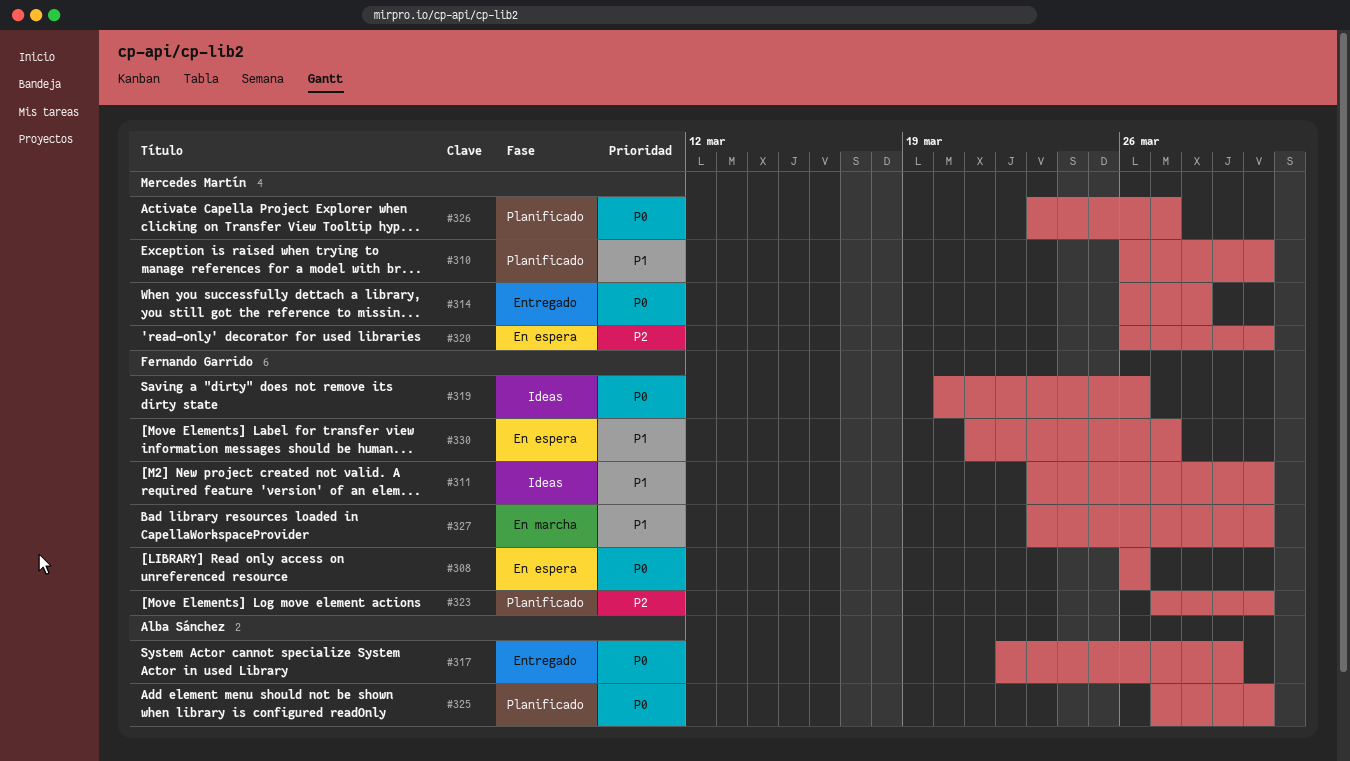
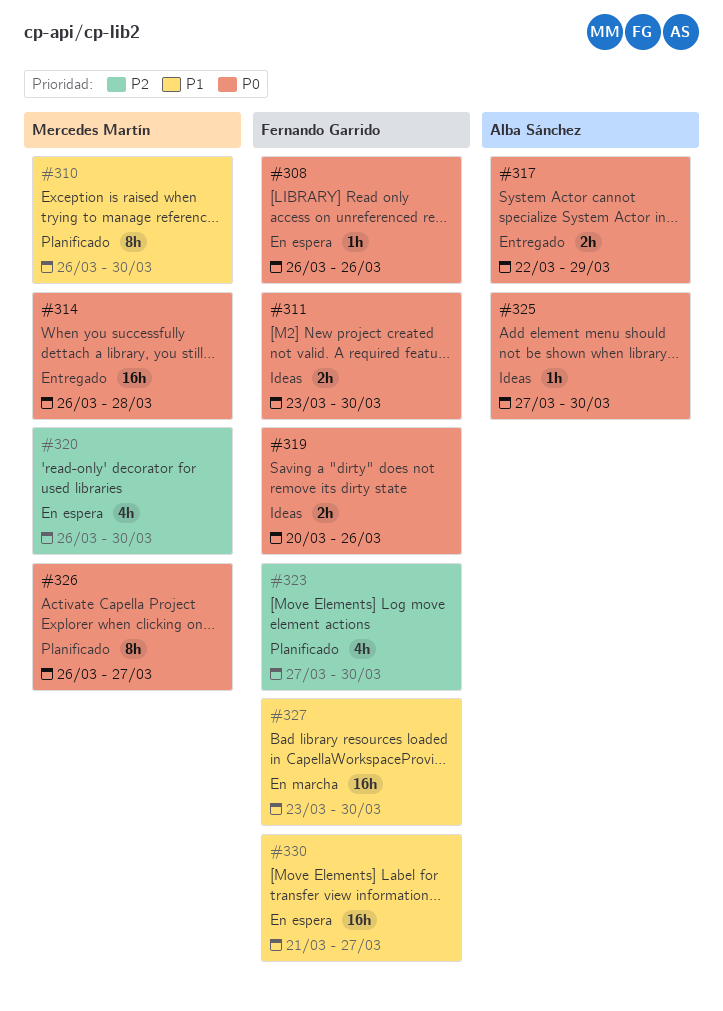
#311, priority: P1 -> P0
#325, status: Planificado -> Ideas
#326, start: Mar 23 -> Mar 26

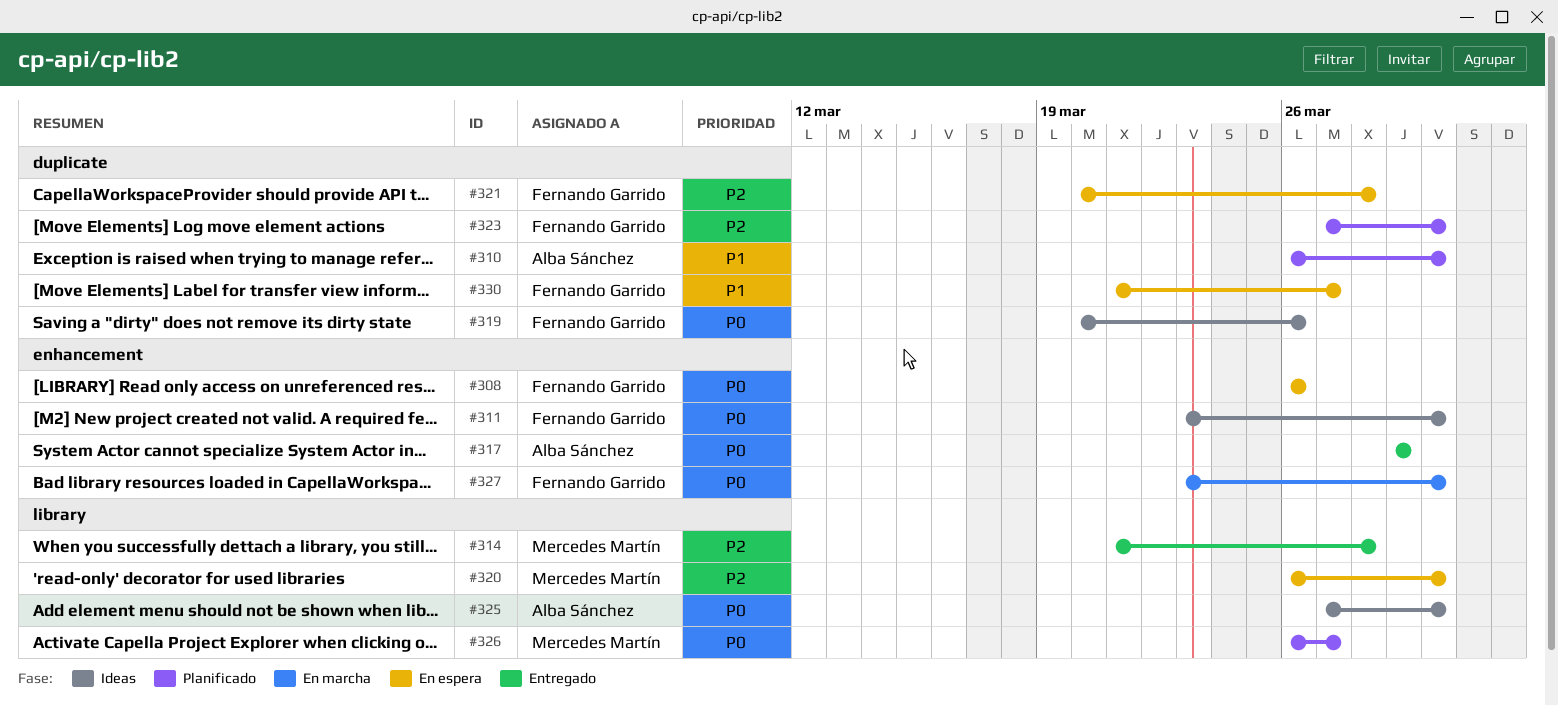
#310, owner: Mercedes Martín -> Alba Sánchez
#314, priority: P0 -> P2
#314, start: Mar 26 -> Mar 21
#317, start: Mar 22 -> Mar 29
#321: none -> present
#327, priority: P1 -> P0

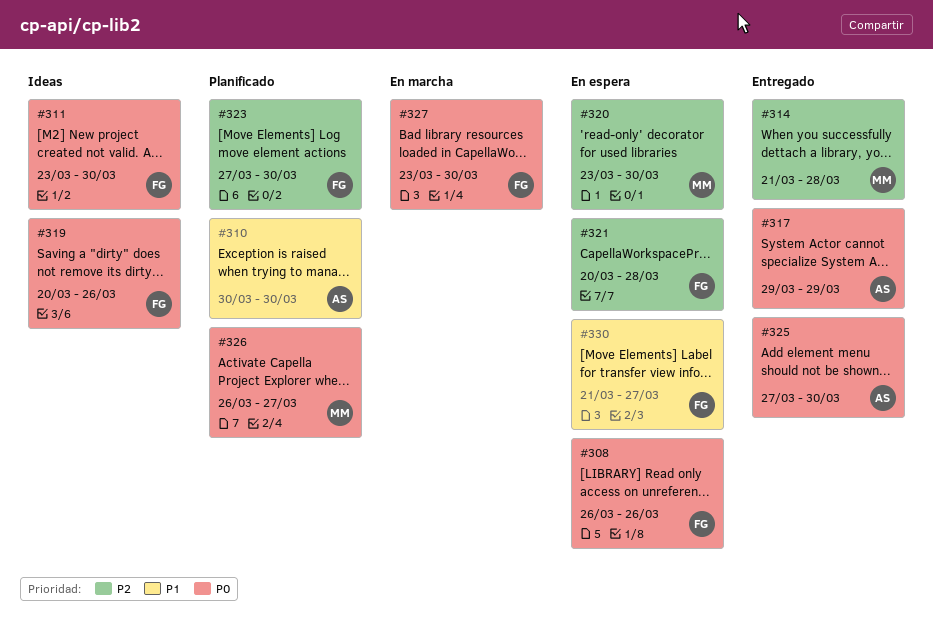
#310, start: Mar 26 -> Mar 30
#320, start: Mar 26 -> Mar 23
#325, status: Ideas -> Entregado

